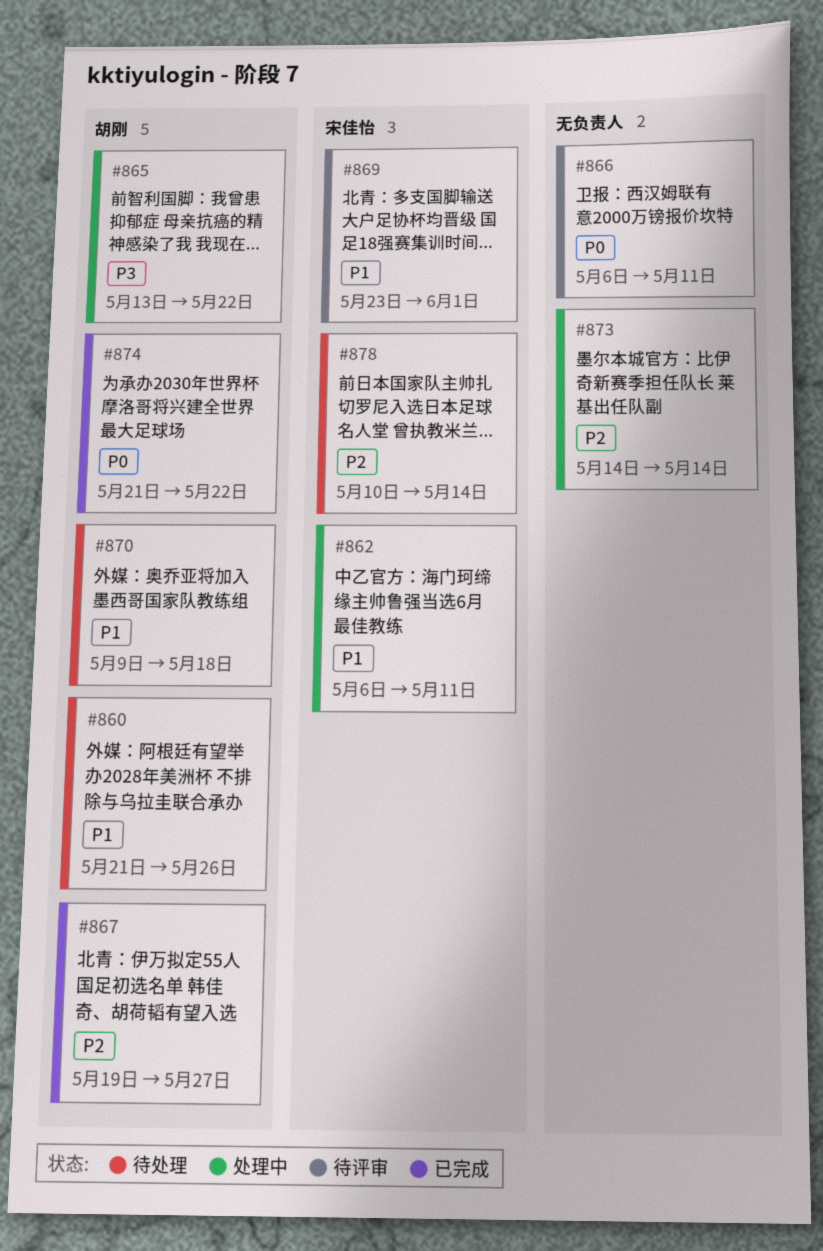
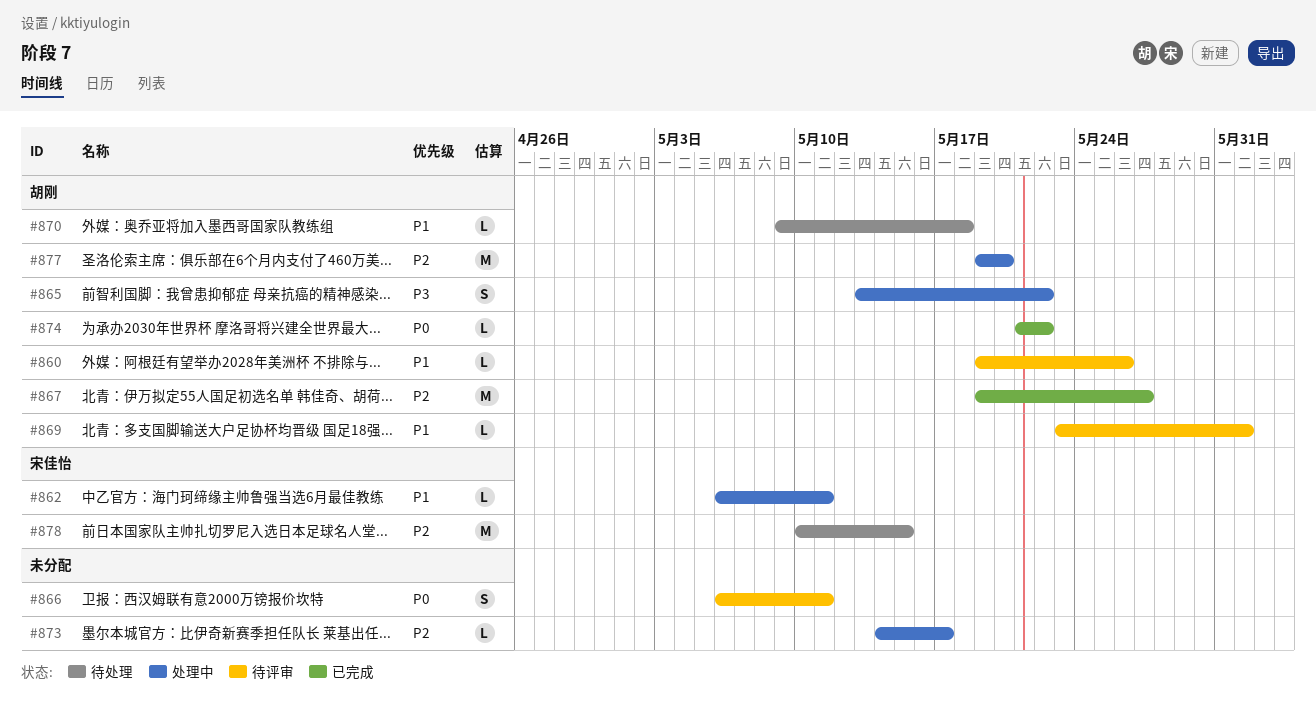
#860, status: 待处理 -> 待评审
#860, start: May 21 -> May 19
#869, owner: 宋佳怡 -> 胡刚
#873, due: May 14 -> May 17
#877: none -> present
#878, due: May 14 -> May 15

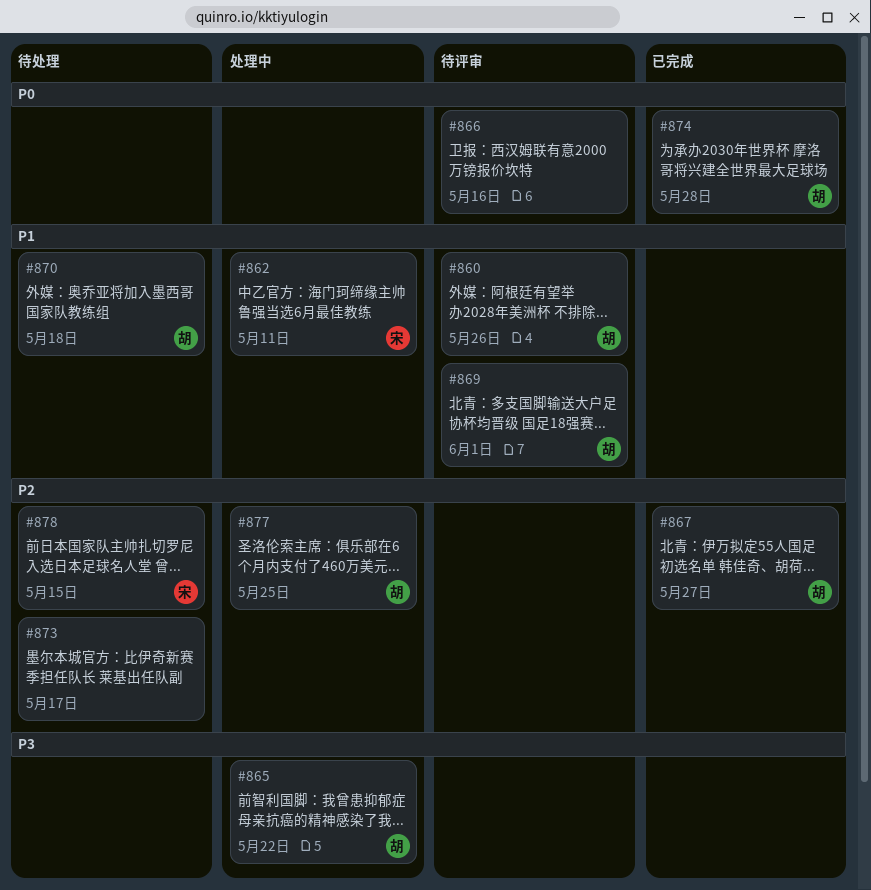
#866, due: May 11 -> May 16
#873, status: 处理中 -> 待处理
#874, due: May 22 -> May 28
#877, due: May 20 -> May 25

